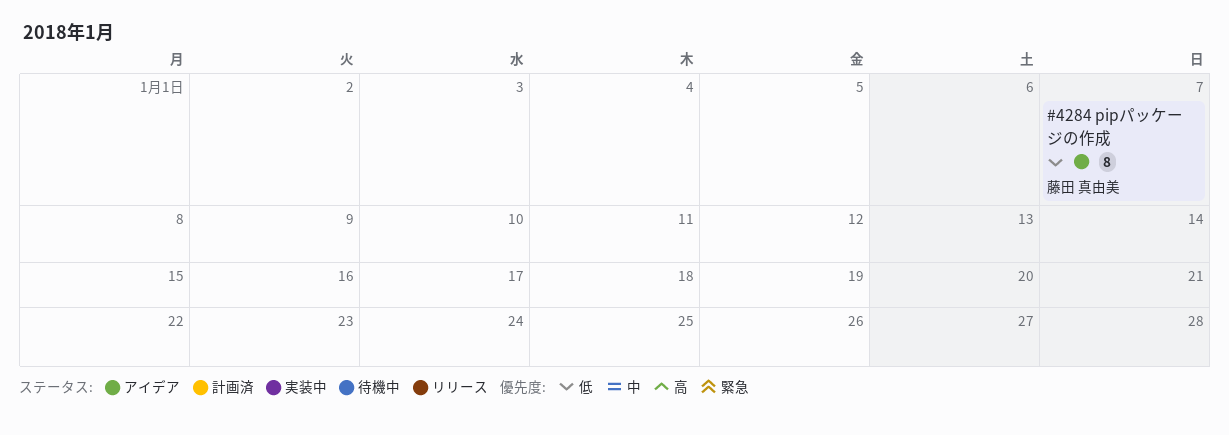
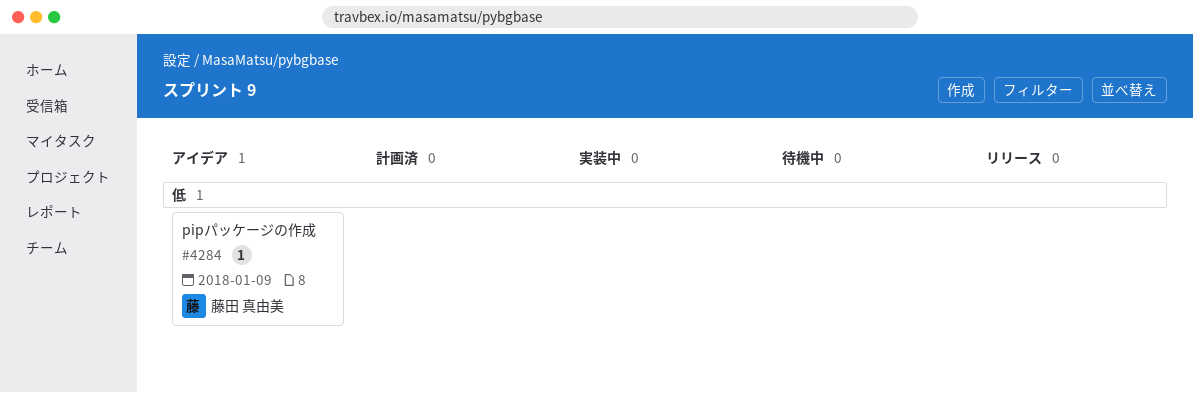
#4284, estimate: 8 -> 1
#4284, due: Jan 7 -> Jan 9

